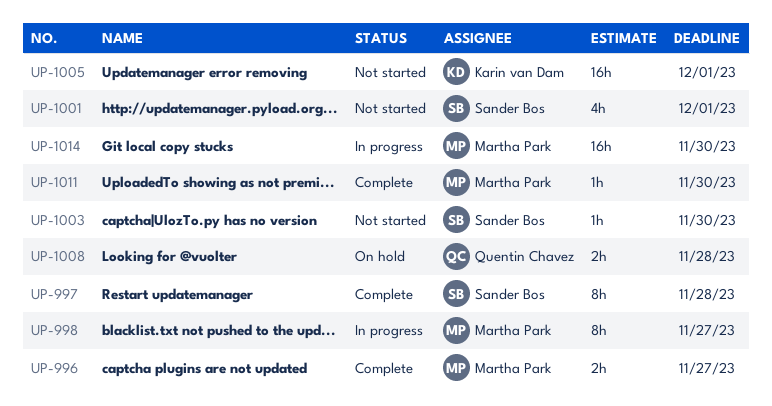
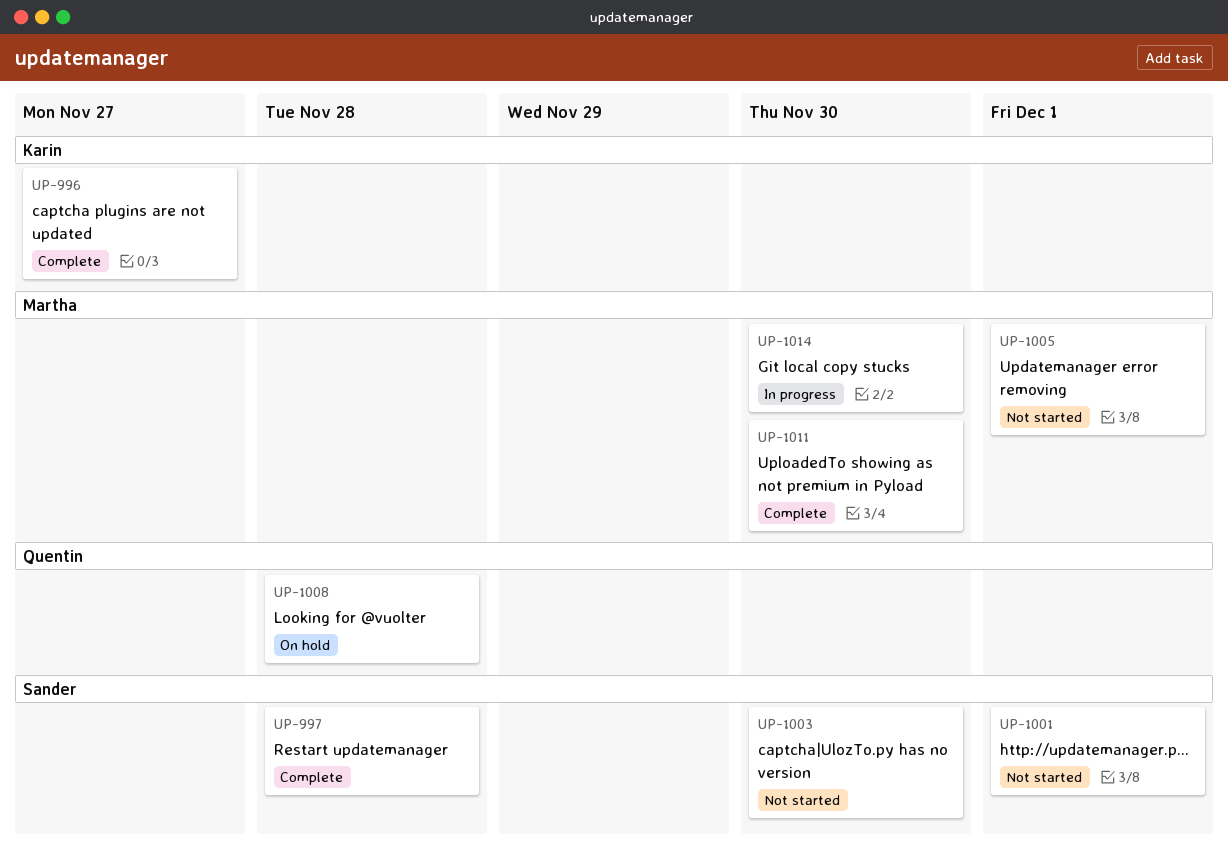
UP-996, owner: Martha Park -> Karin van Dam
UP-998: present -> none
UP-1005, owner: Karin van Dam -> Martha Park

